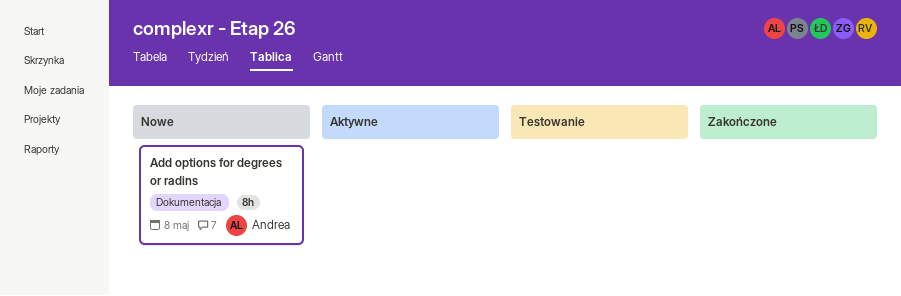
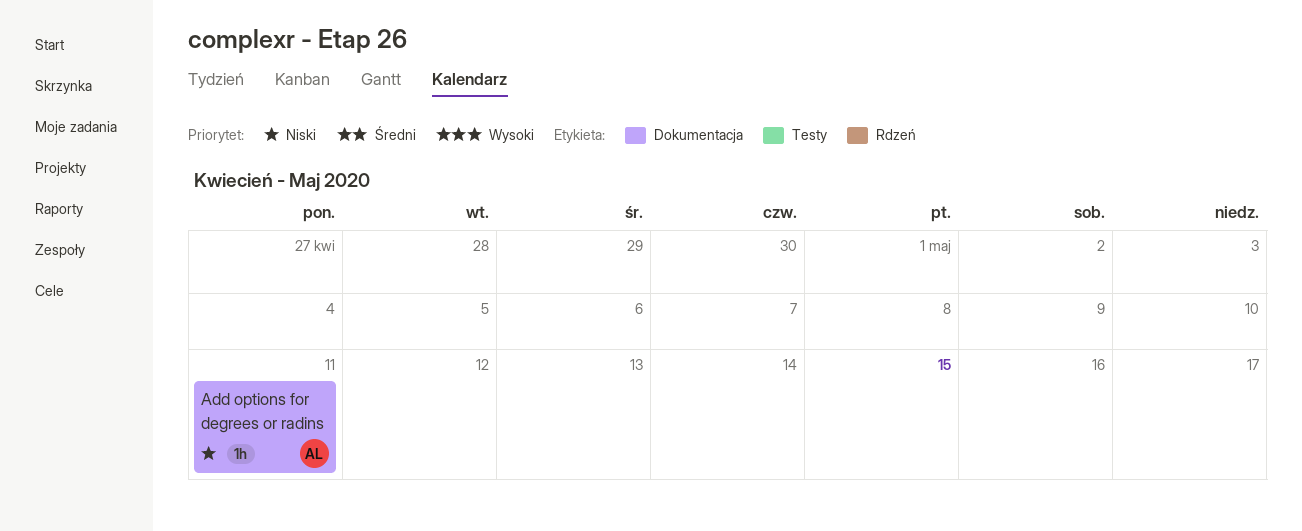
Add options for degrees or radins, estimate: 8h -> 1h
Add options for degrees or radins, due: May 8 -> May 11

